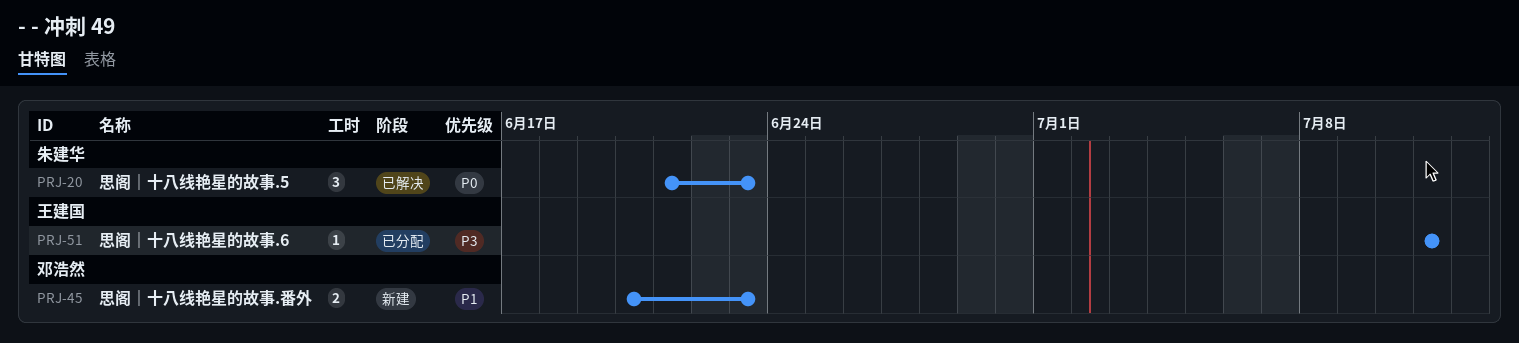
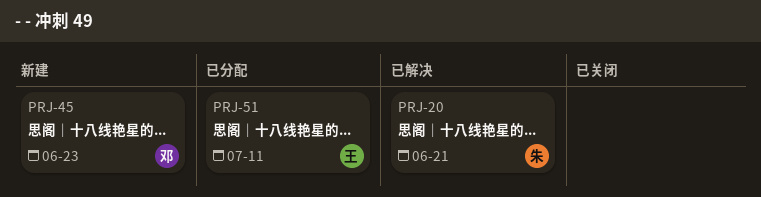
PRJ-20, due: Jun 23 -> Jun 21

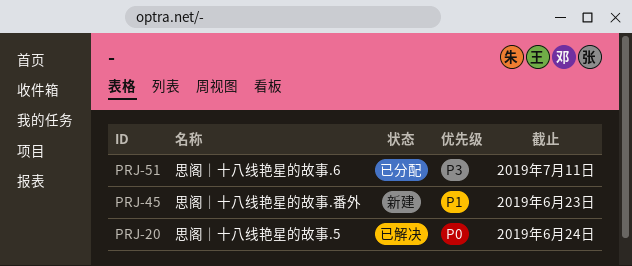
PRJ-20, due: Jun 21 -> Jun 24

